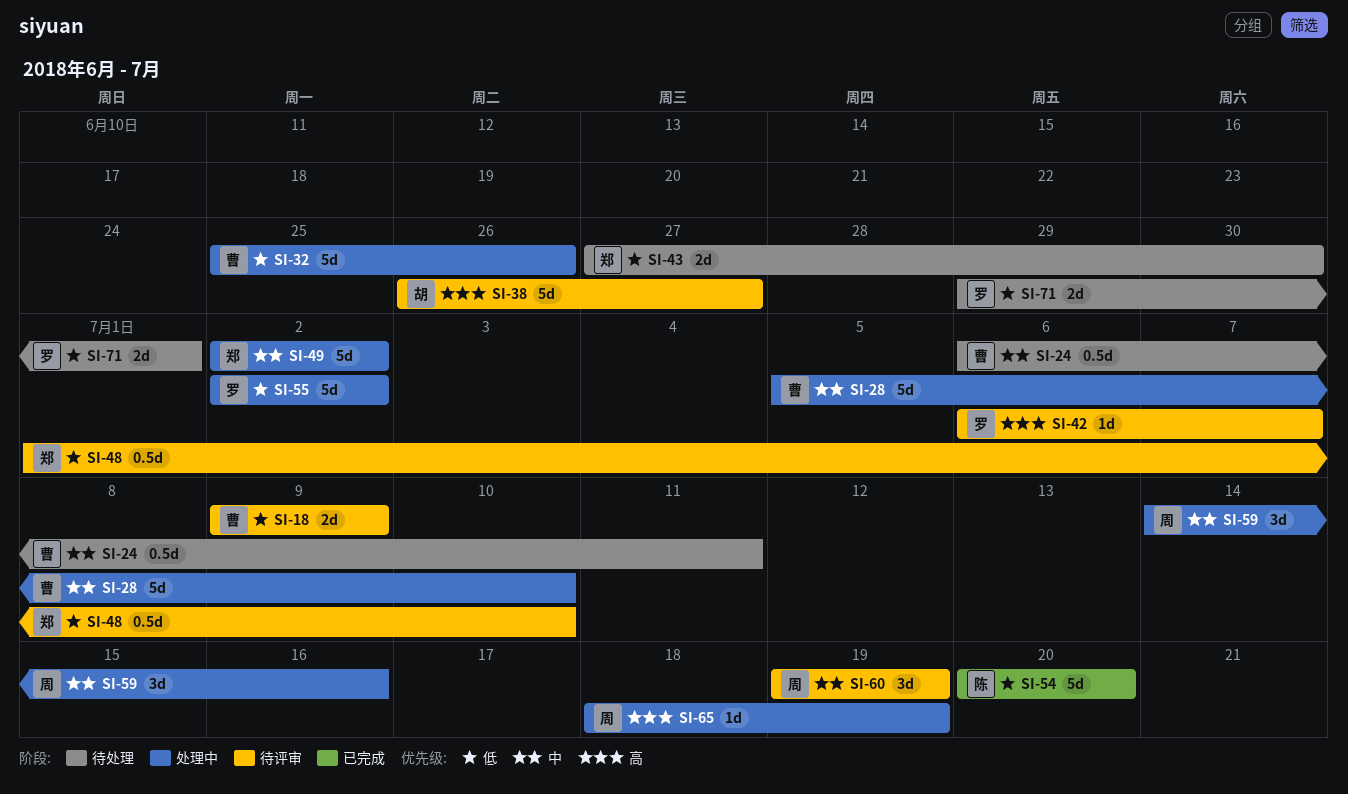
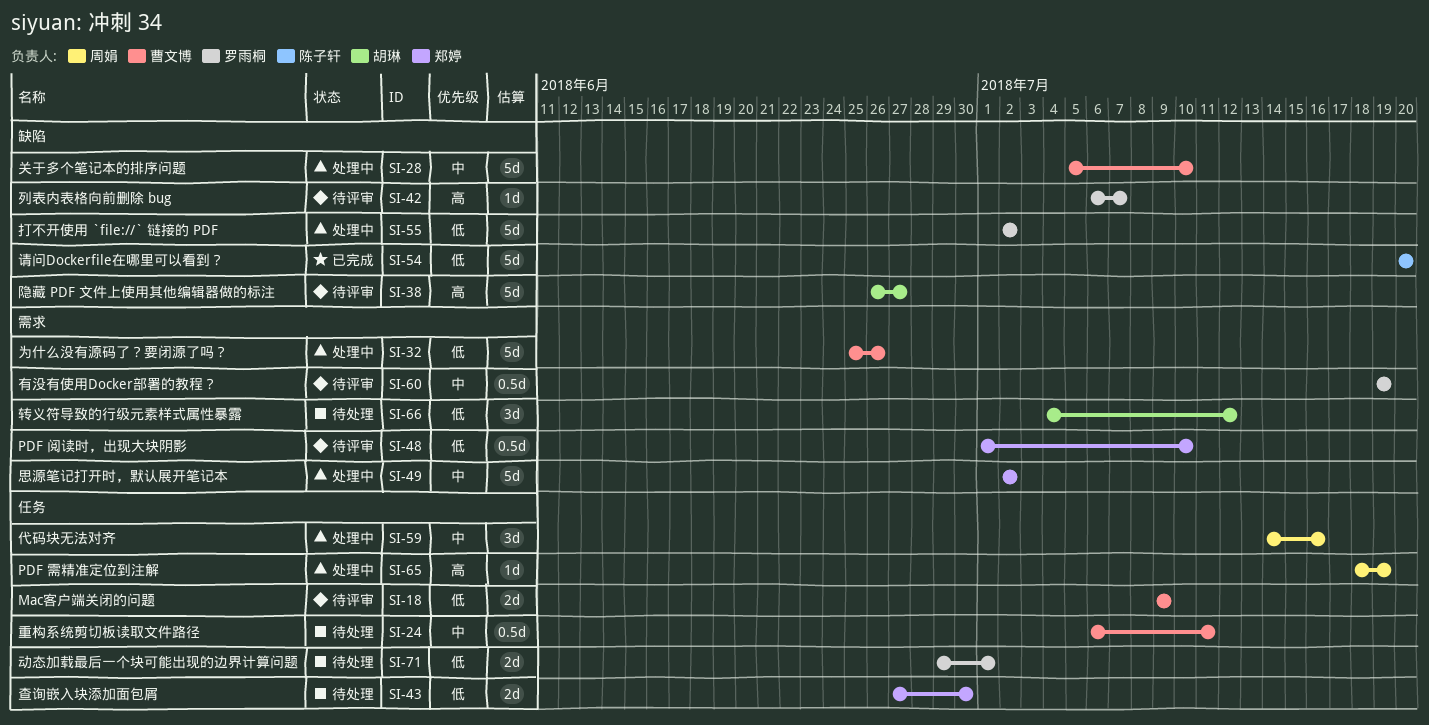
SI-60, owner: 周娟 -> 罗雨桐
SI-60, estimate: 3d -> 0.5d
SI-66: none -> present

